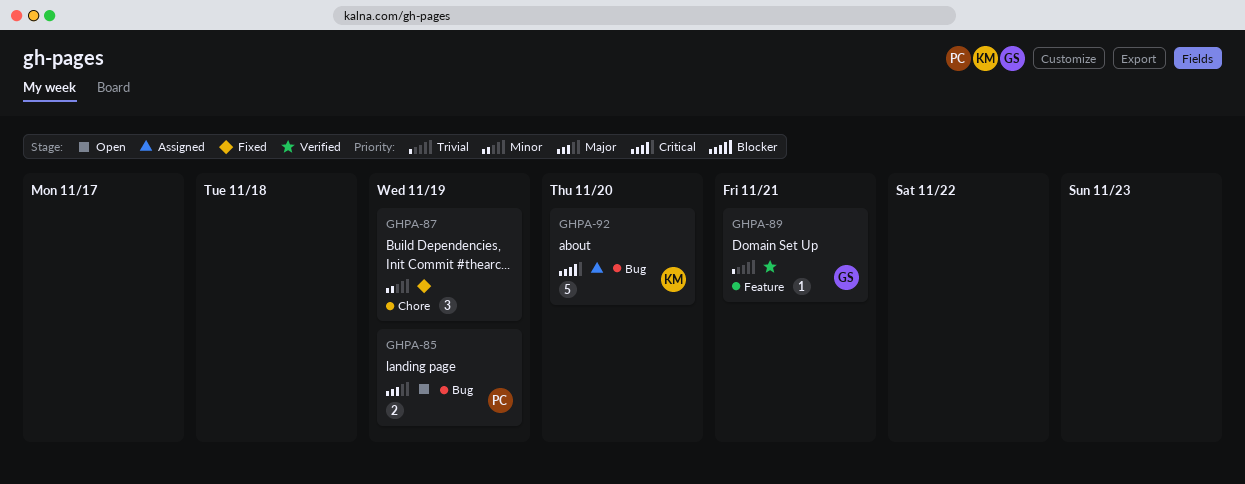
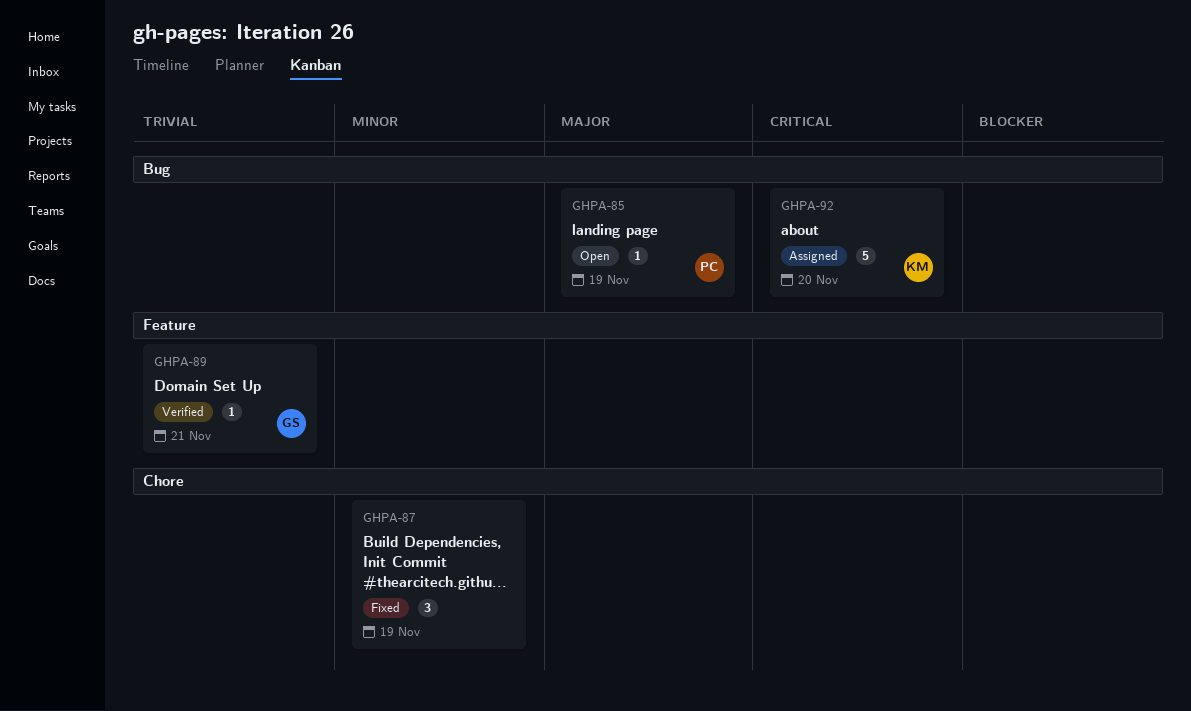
GHPA-85, estimate: 2 -> 1

